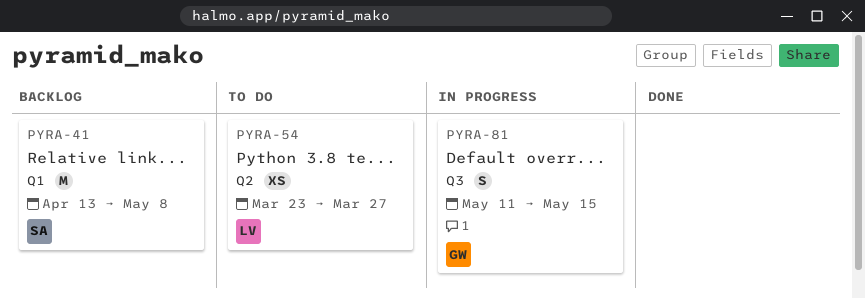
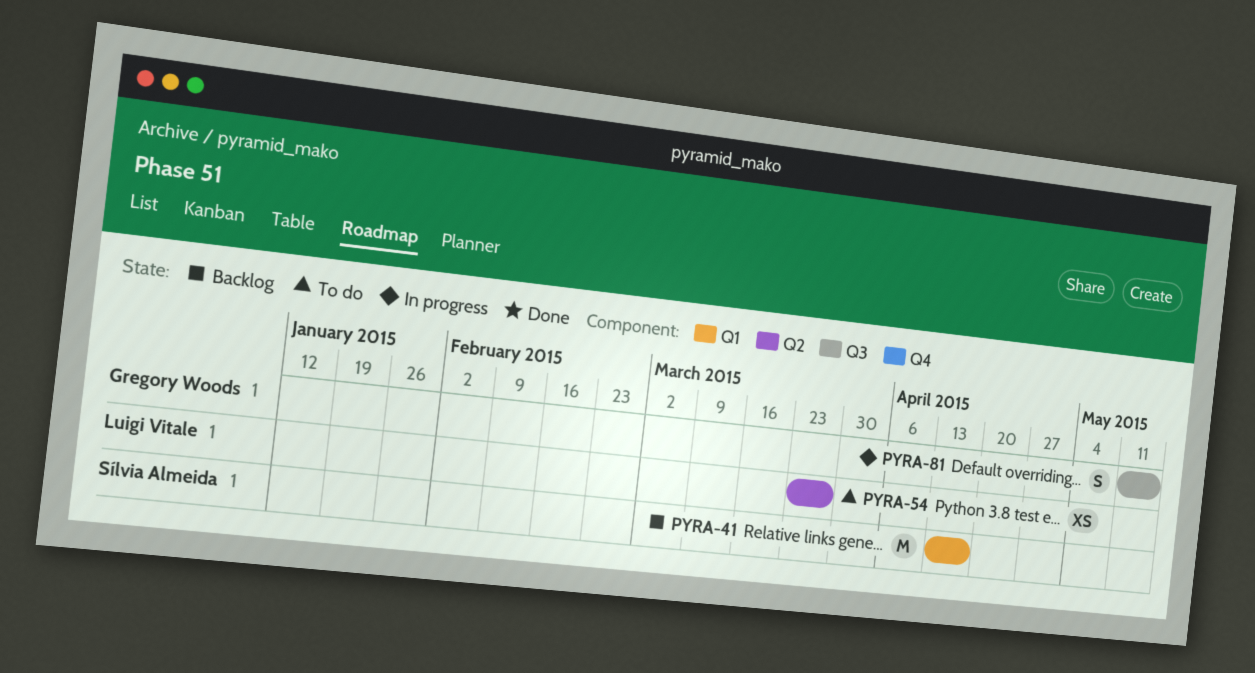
PYRA-41, due: May 8 -> Apr 17

